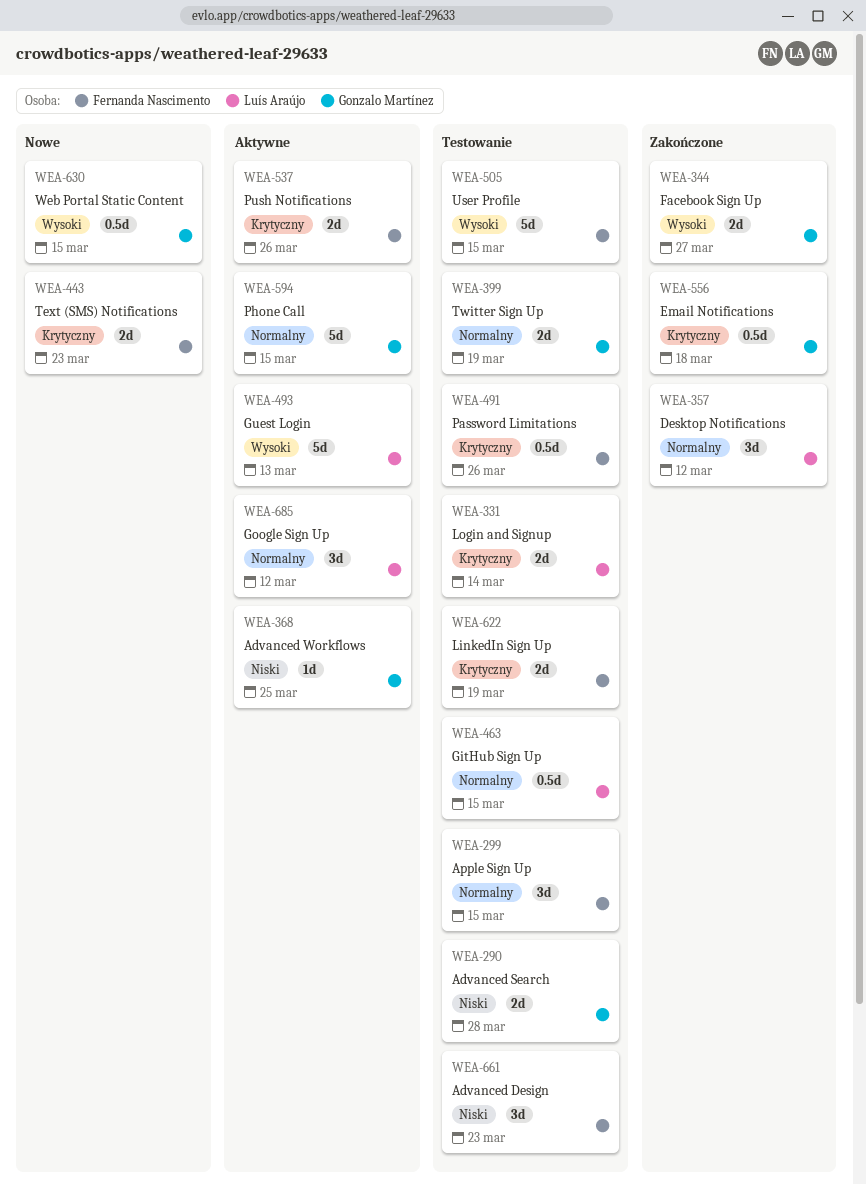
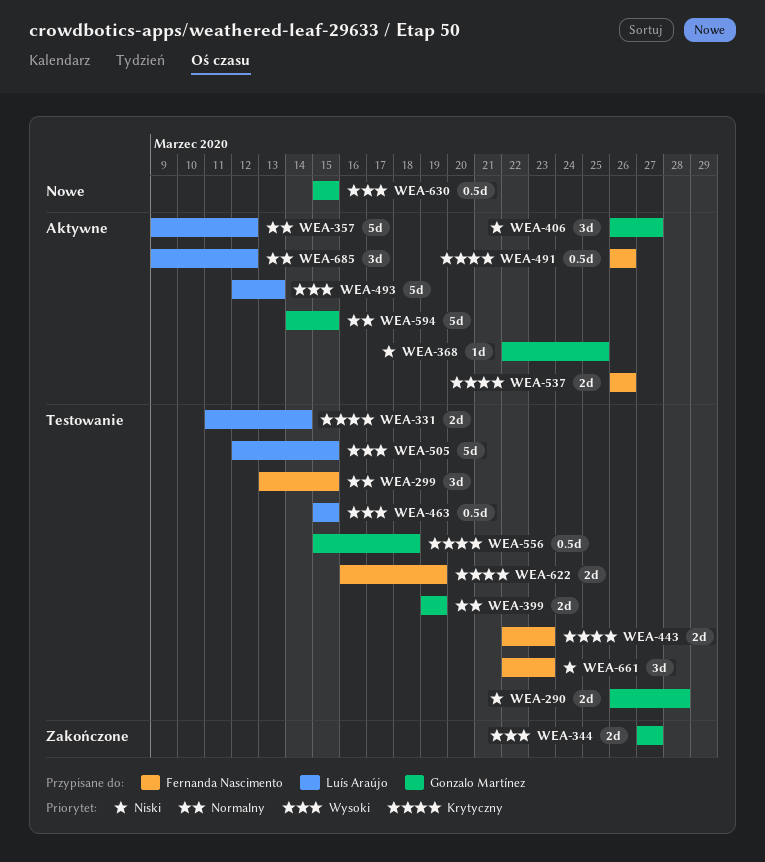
WEA-357, status: Zakończone -> Aktywne
WEA-357, estimate: 3d -> 5d
WEA-406: none -> present
WEA-443, status: Nowe -> Testowanie
WEA-463, priority: Normalny -> Wysoki
WEA-491, status: Testowanie -> Aktywne
WEA-505, owner: Fernanda Nascimento -> Luís Araújo
WEA-556, status: Zakończone -> Testowanie

